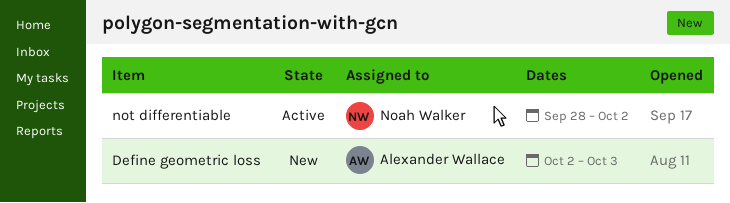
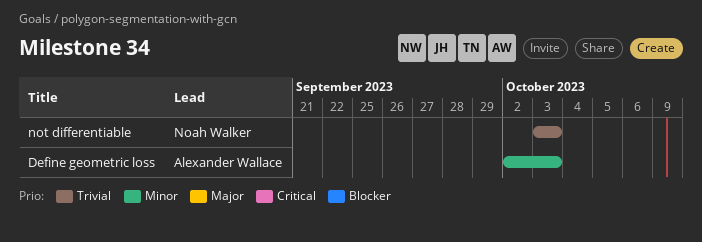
not differentiable, start: Sep 28 -> Oct 3
not differentiable, due: Oct 2 -> Oct 3

